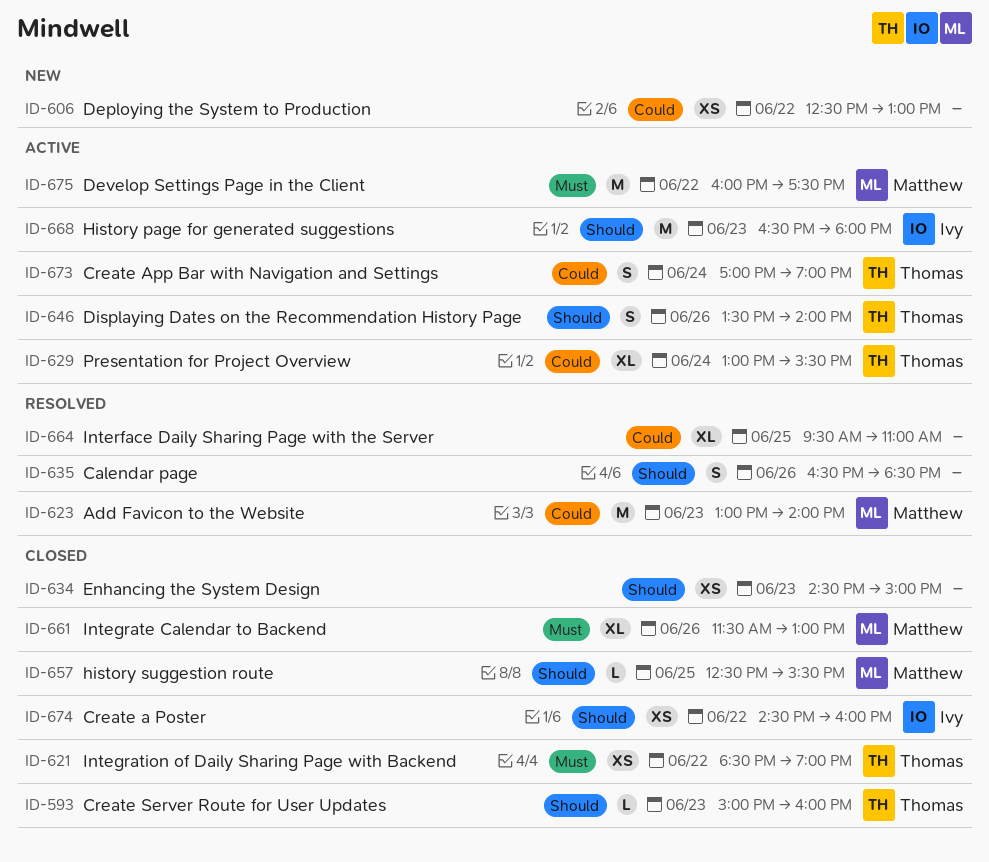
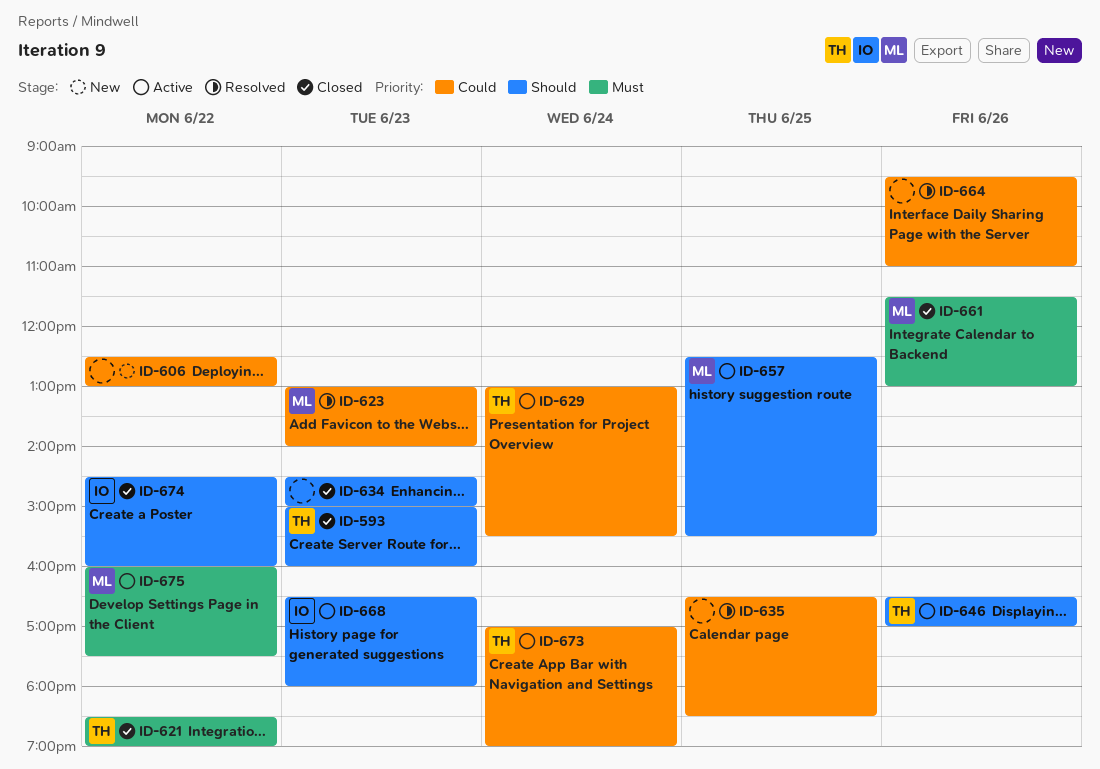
ID-635, priority: Should -> Could
ID-635, day: Jun 26 -> Jun 25
ID-646, begins: 13:30 -> 16:30
ID-646, ends: 14:00 -> 17:00
ID-657, status: Closed -> Active
ID-664, day: Jun 25 -> Jun 26

